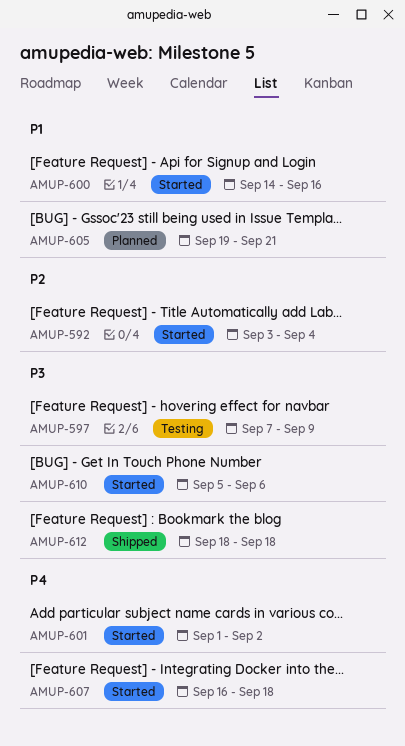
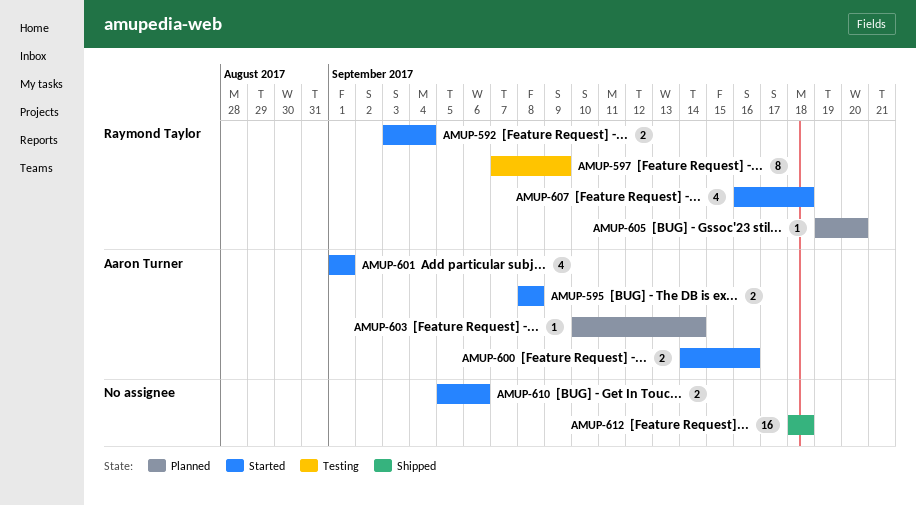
AMUP-595: none -> present
AMUP-601, due: Sep 2 -> Sep 1
AMUP-603: none -> present
AMUP-605, due: Sep 21 -> Sep 20

